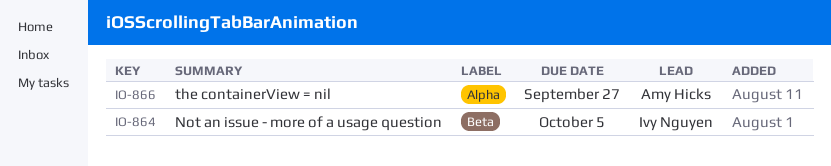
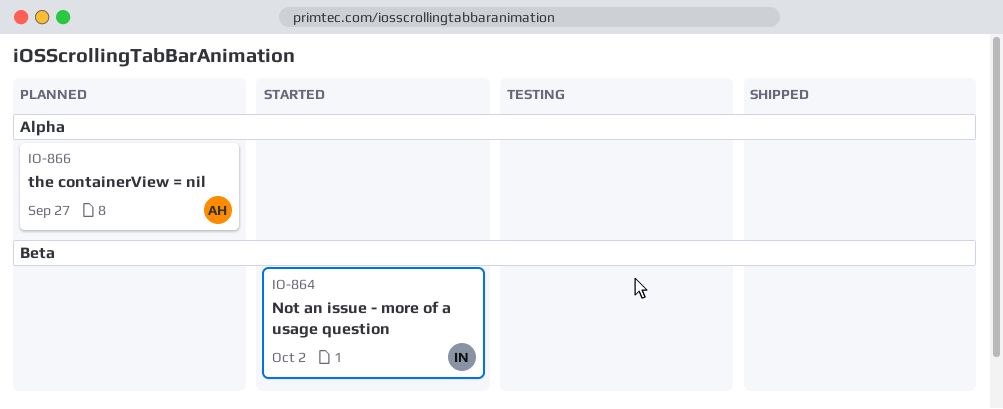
IO-864, due: Oct 5 -> Oct 2

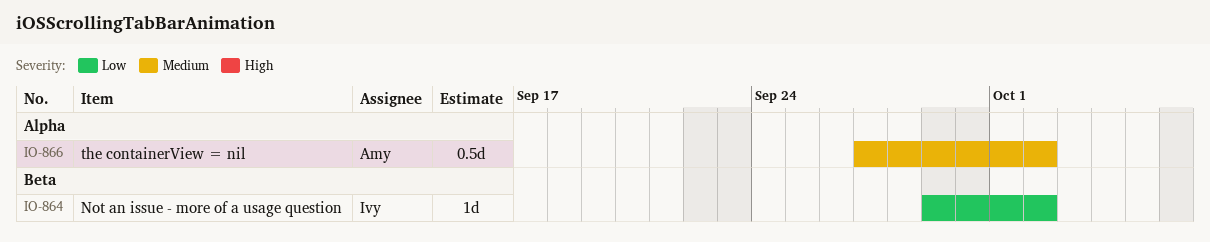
IO-866, due: Sep 27 -> Oct 2

